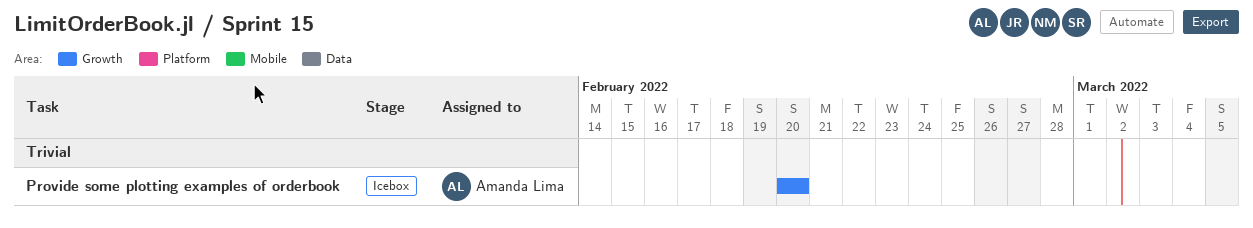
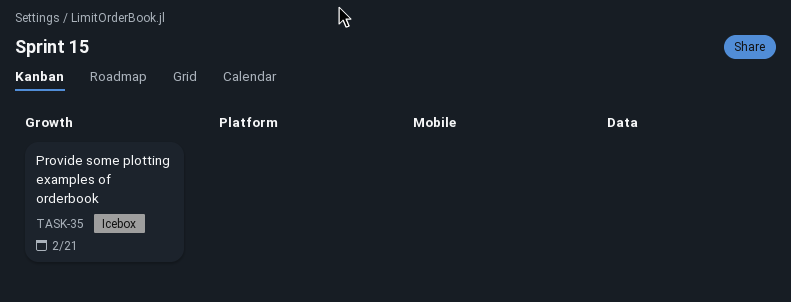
Provide some plotting examples of orderbook, due: Feb 20 -> Feb 21

